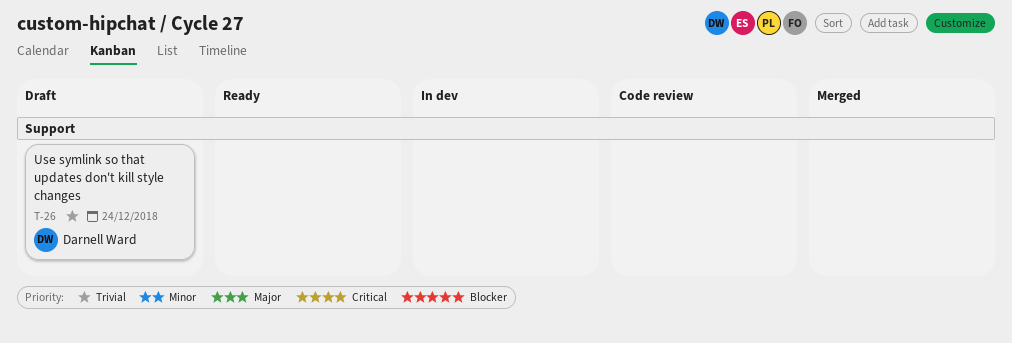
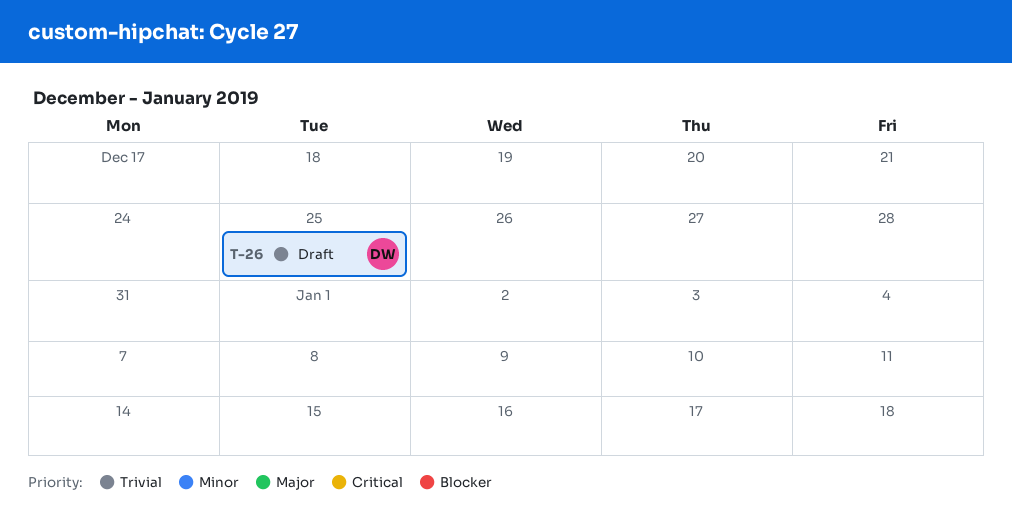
T-26, due: Dec 24 -> Dec 25

